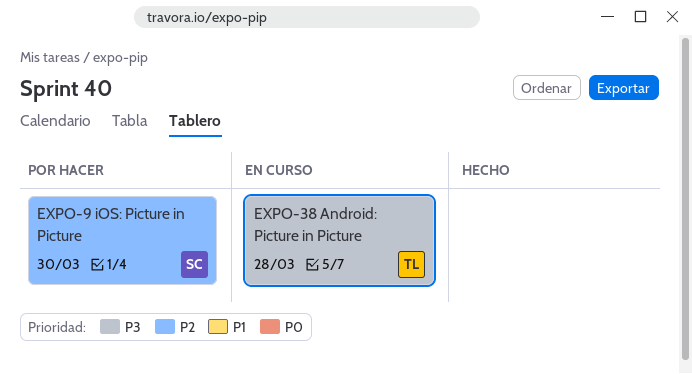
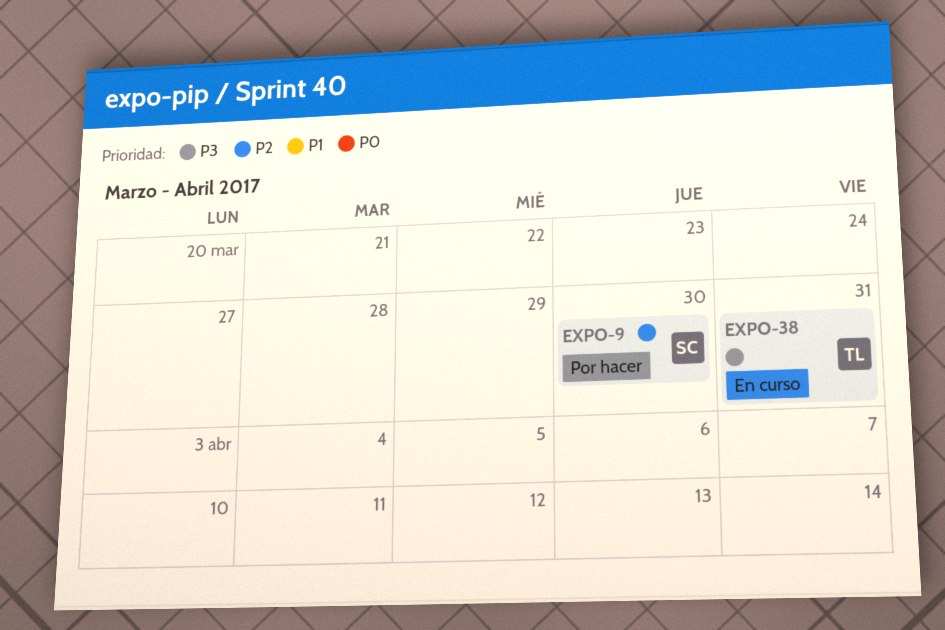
EXPO-38, due: Mar 28 -> Mar 31

